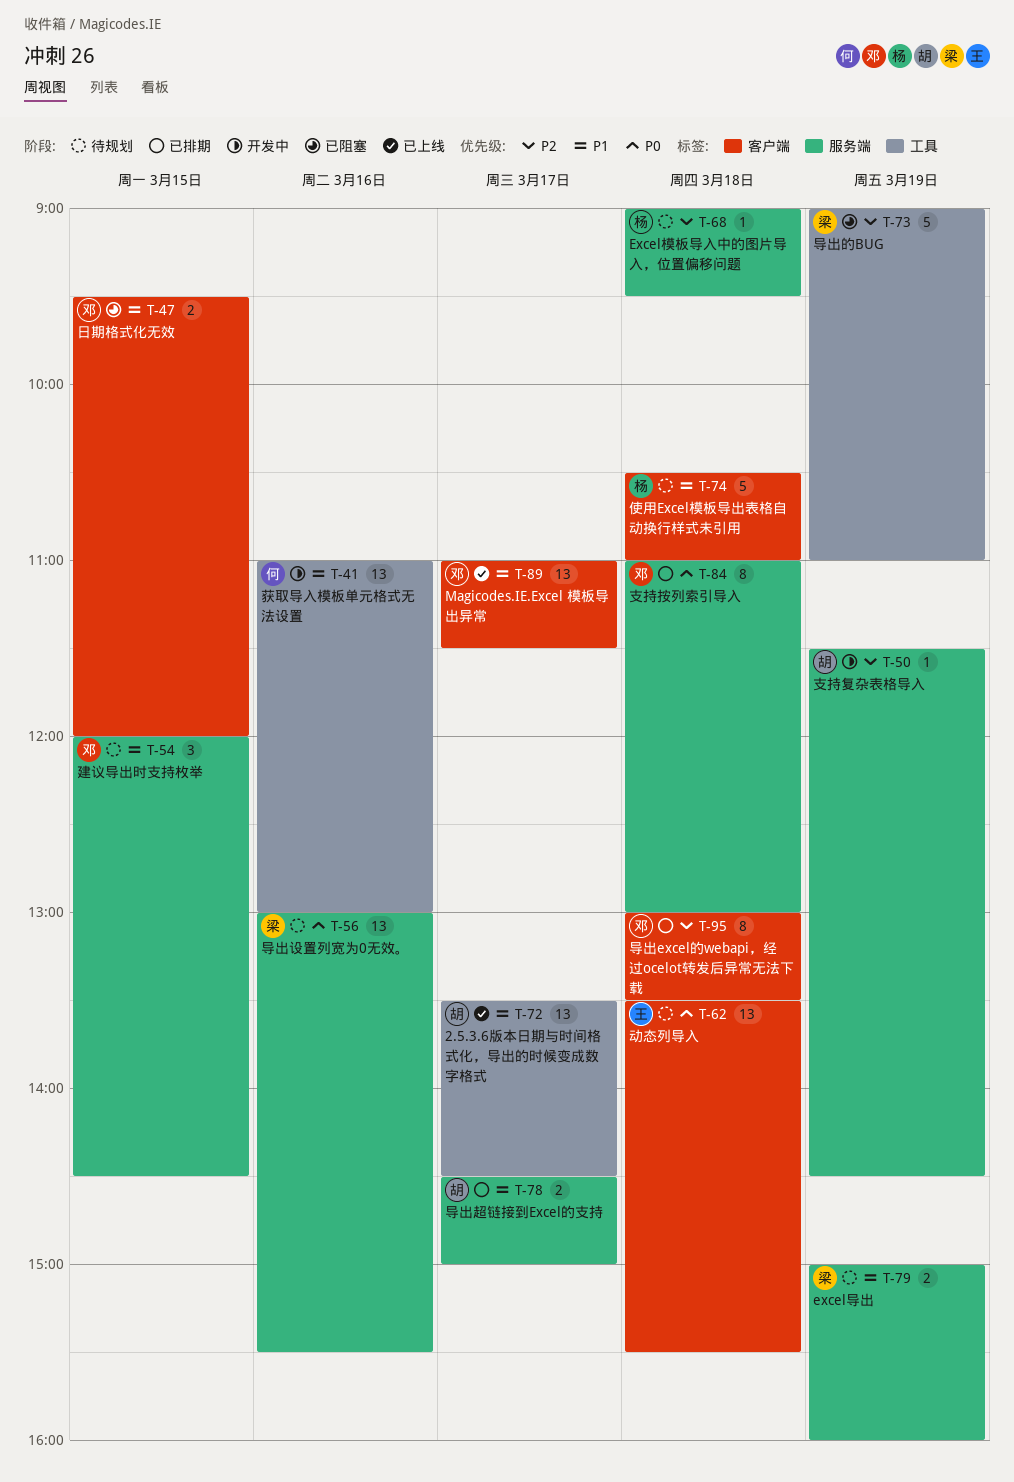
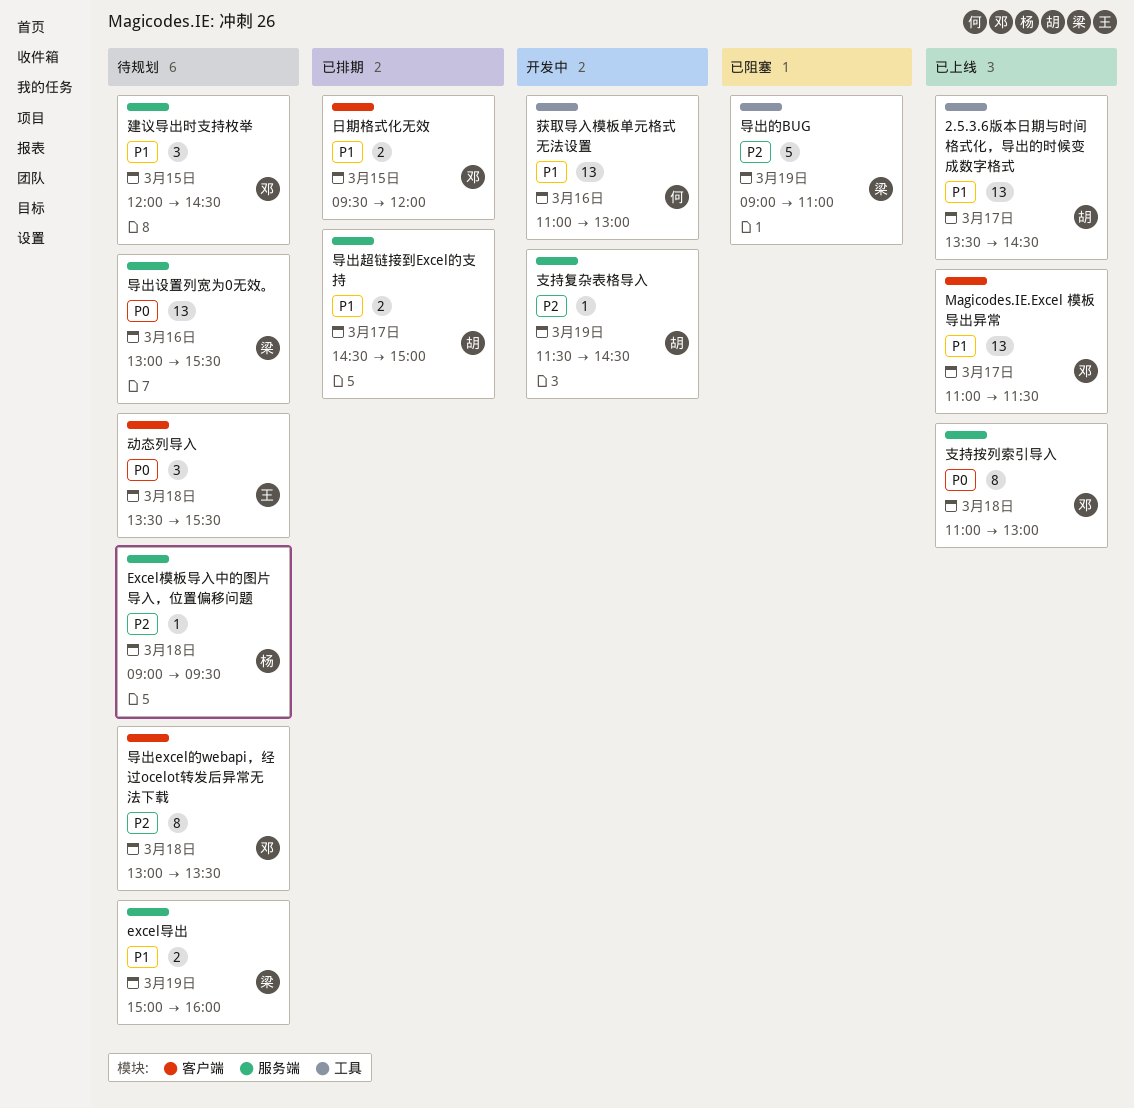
使用Excel模板导出表格自动换行样式未引用: present -> none
动态列导入, estimate: 13 -> 3
导出excel的webapi，经过ocelot转发后异常无法下载, status: 已排期 -> 待规划
支持按列索引导入, status: 已排期 -> 已上线
日期格式化无效, status: 已阻塞 -> 已排期

